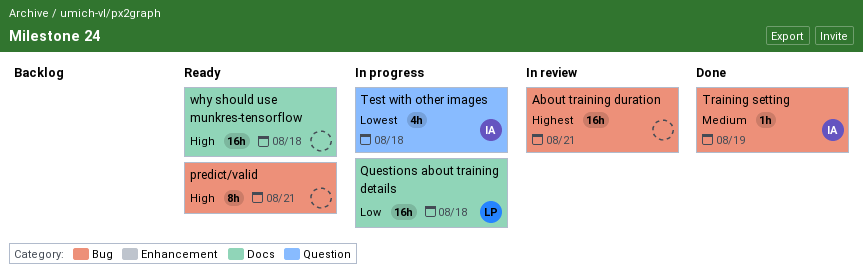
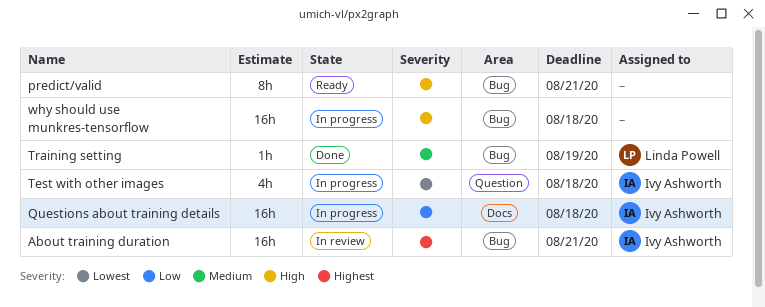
About training duration, owner: none -> Ivy Ashworth
Questions about training details, owner: Linda Powell -> Ivy Ashworth
Training setting, owner: Ivy Ashworth -> Linda Powell
why should use munkres-tensorflow, status: Ready -> In progress
why should use munkres-tensorflow, label: Docs -> Bug

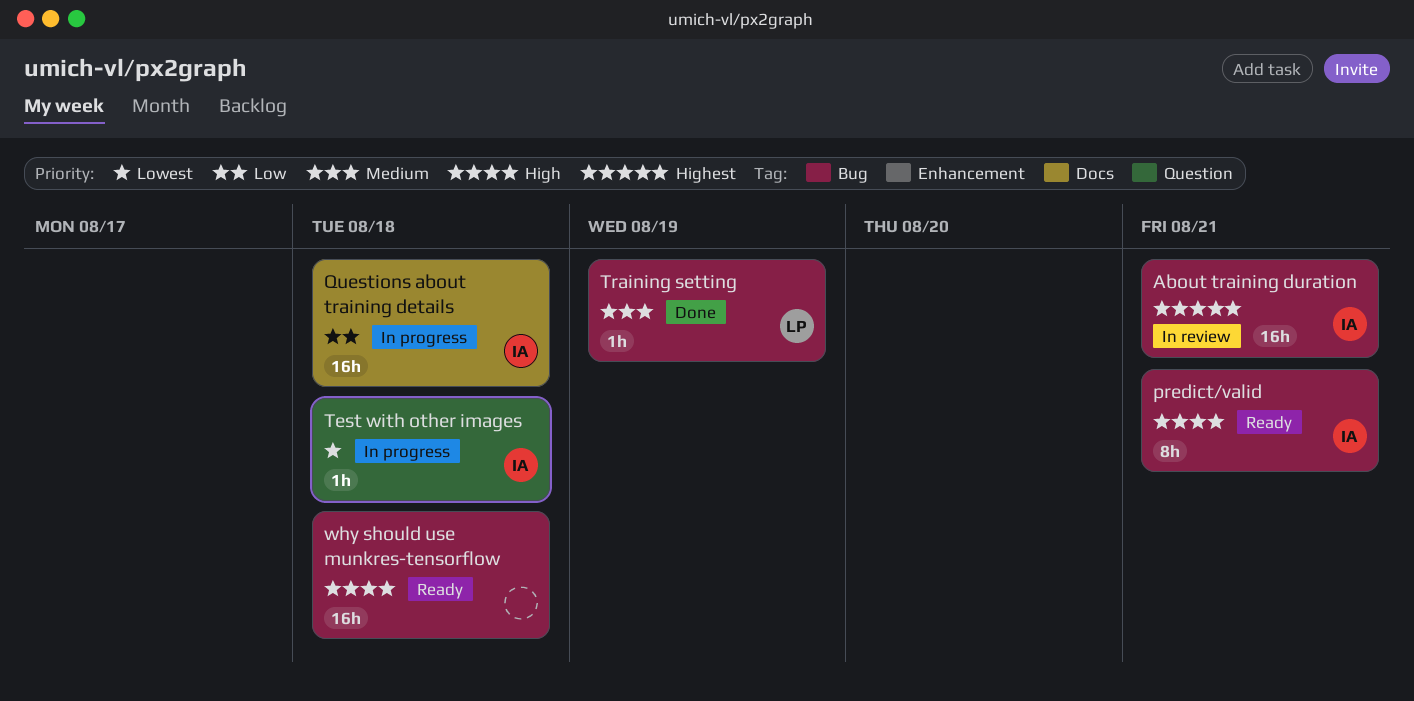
predict/valid, owner: none -> Ivy Ashworth
Test with other images, estimate: 4h -> 1h
why should use munkres-tensorflow, status: In progress -> Ready

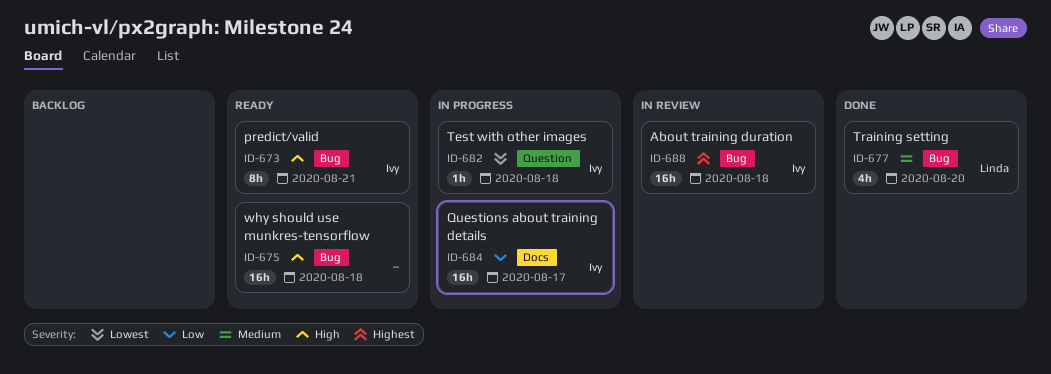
About training duration, due: Aug 21 -> Aug 18
Questions about training details, due: Aug 18 -> Aug 17
Training setting, estimate: 1h -> 4h
Training setting, due: Aug 19 -> Aug 20

